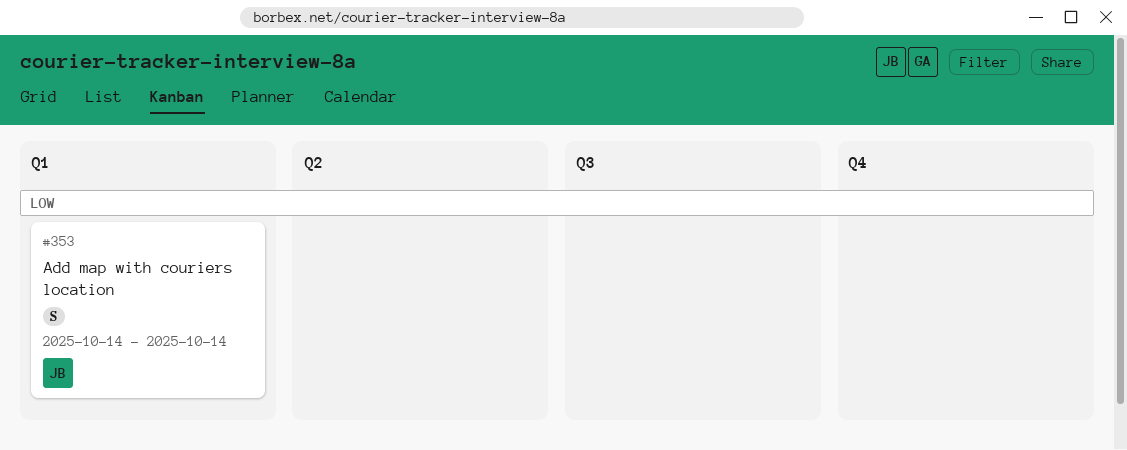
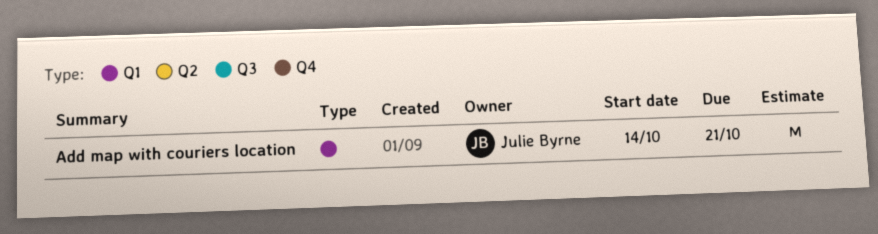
Add map with couriers location, estimate: S -> M
Add map with couriers location, due: Oct 14 -> Oct 21

